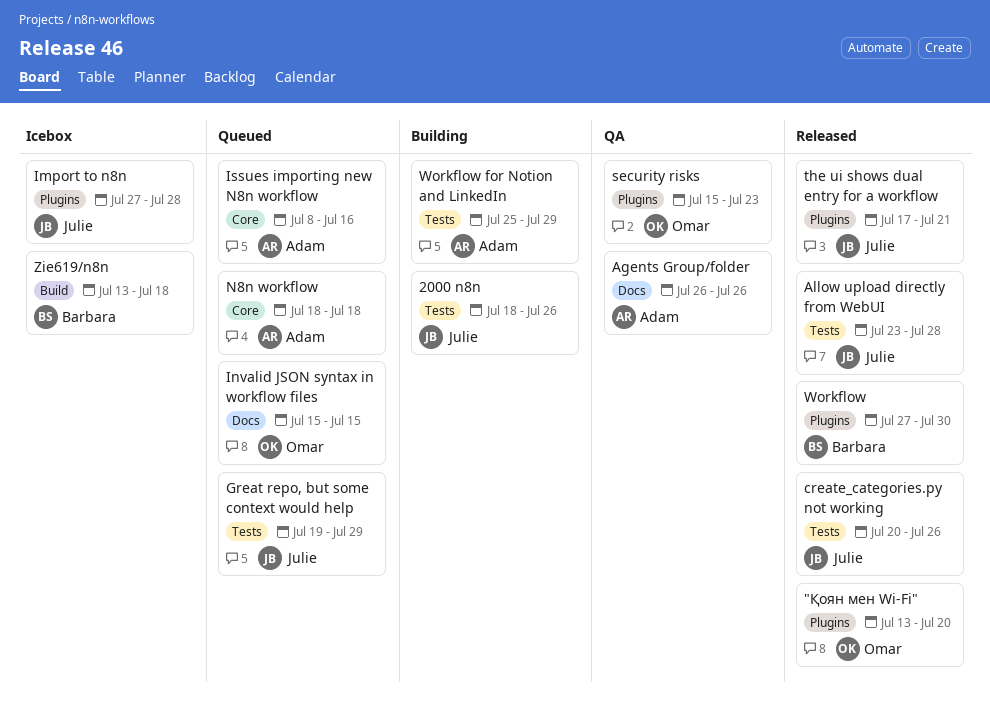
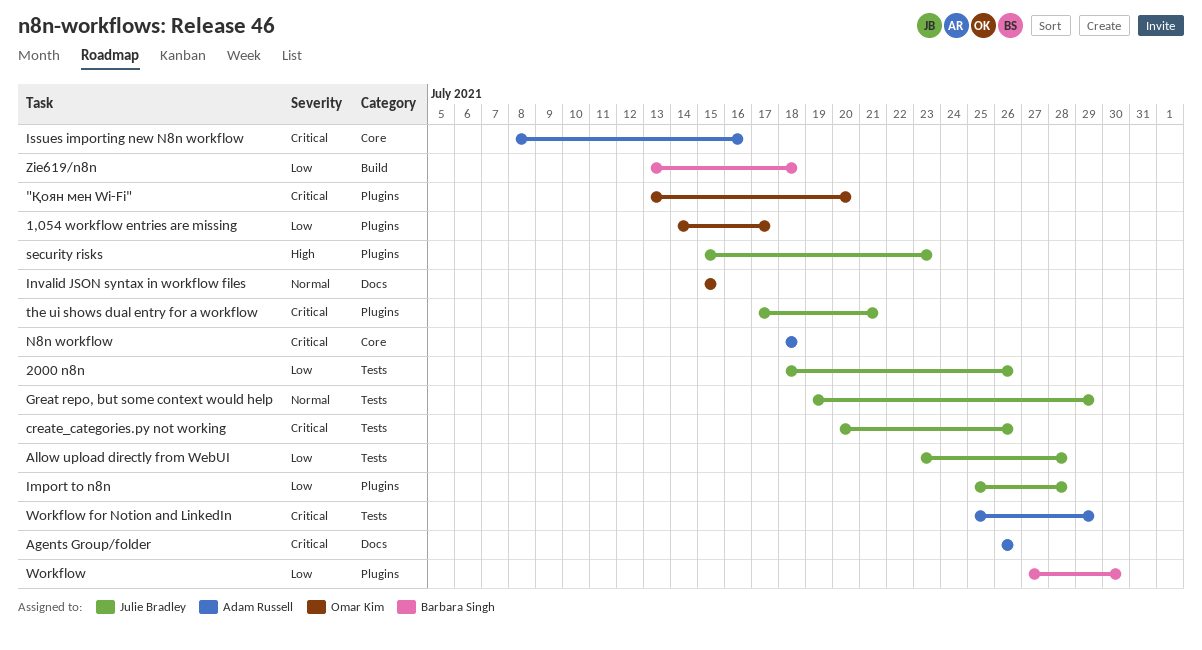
1,054 workflow entries are missing: none -> present
Import to n8n, start: Jul 27 -> Jul 25
security risks, owner: Omar Kim -> Julie Bradley

